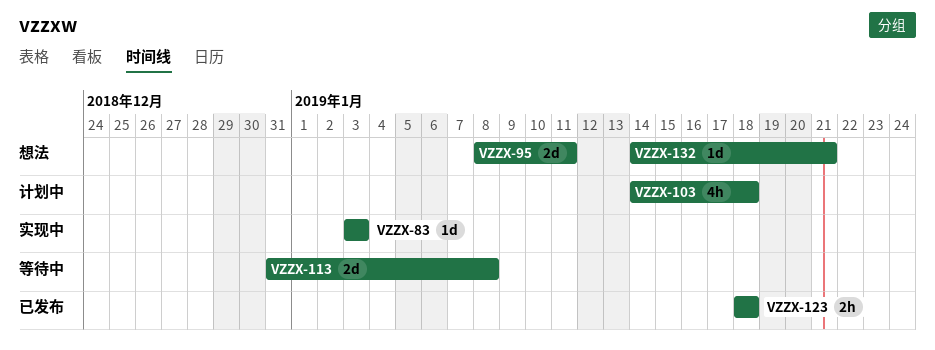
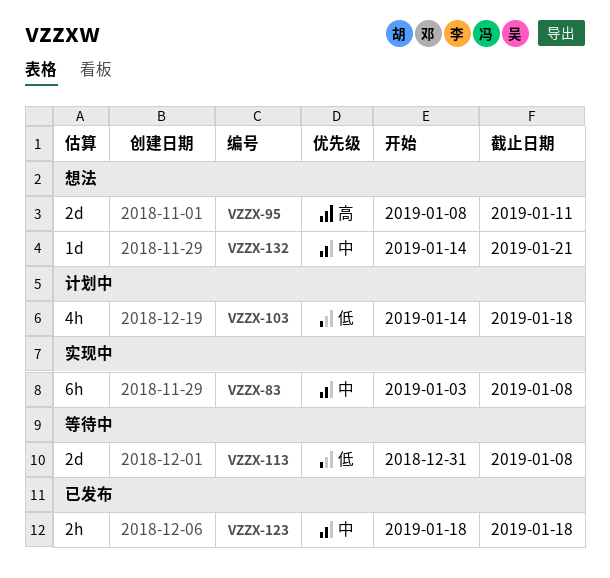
VZZX-83, estimate: 1d -> 6h
VZZX-83, due: Jan 3 -> Jan 8

